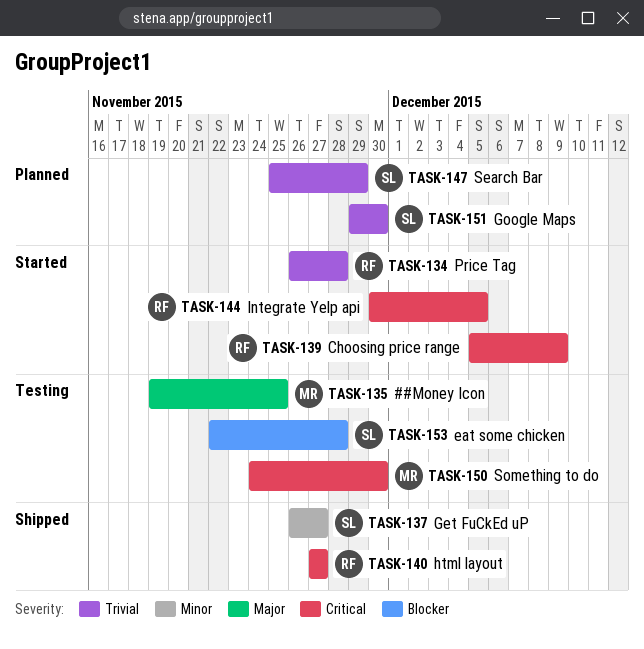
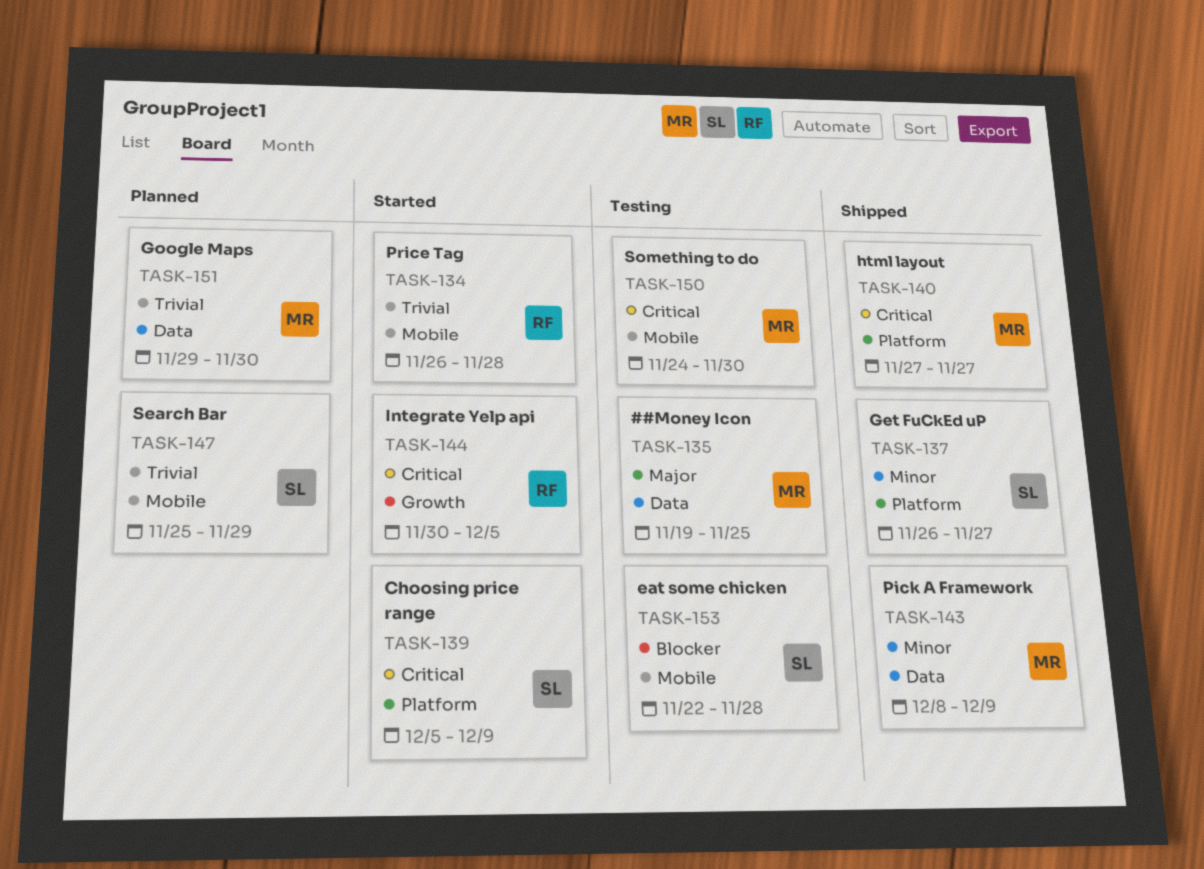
TASK-139, owner: RF -> SL
TASK-140, owner: RF -> MR
TASK-143: none -> present
TASK-151, owner: SL -> MR

